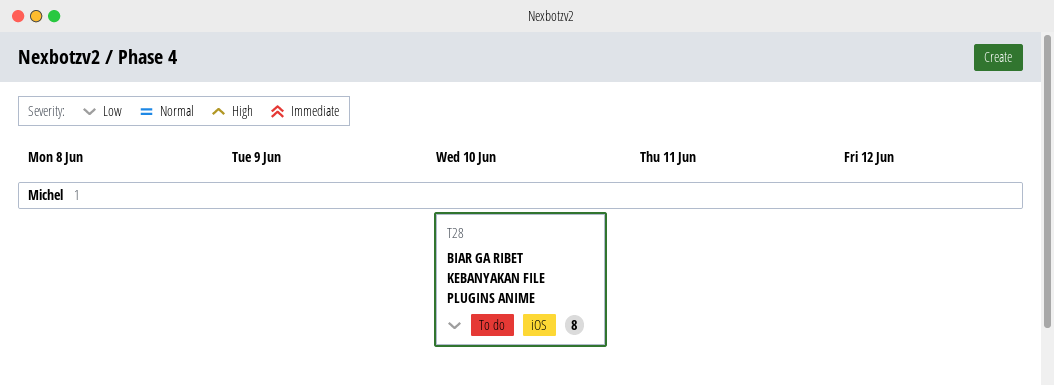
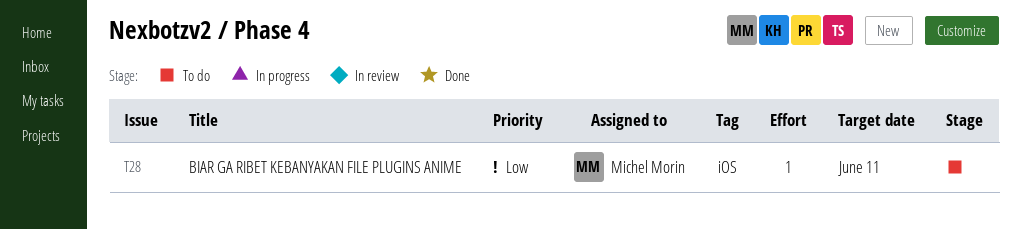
T28, estimate: 8 -> 1
T28, due: Jun 10 -> Jun 11

